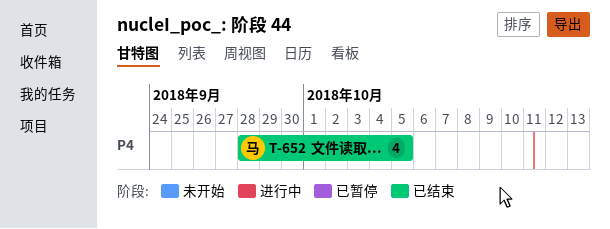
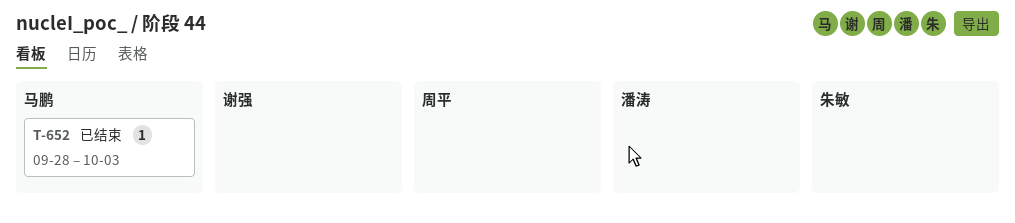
T-652, estimate: 4 -> 1
T-652, due: Oct 5 -> Oct 3

